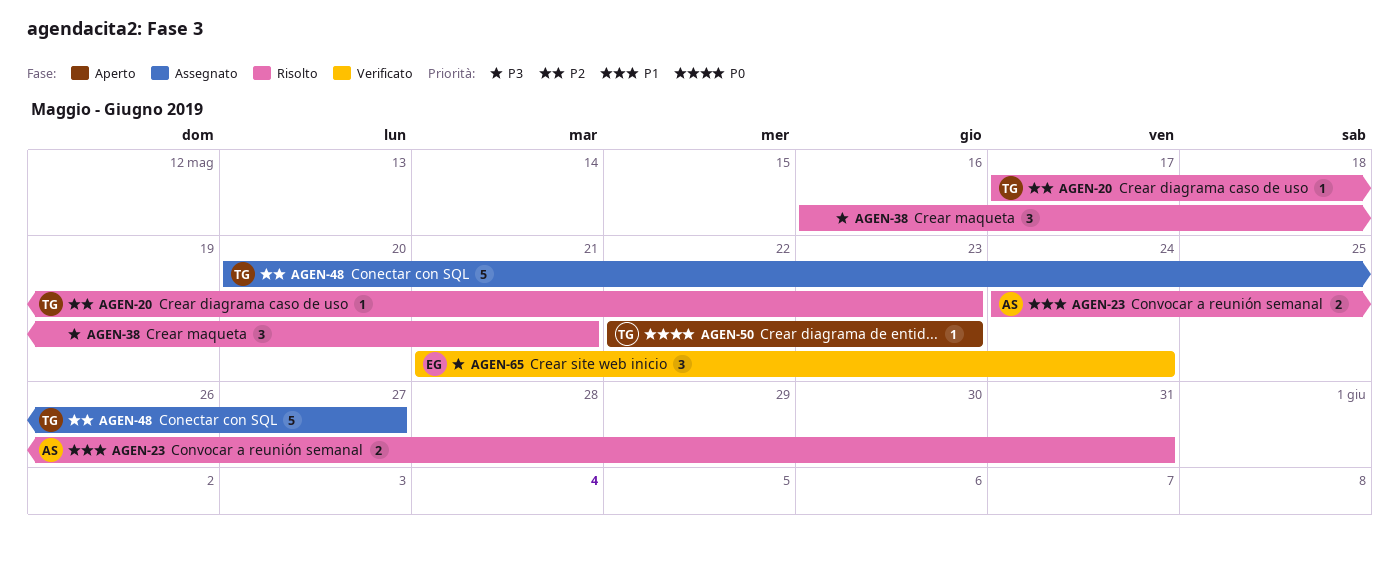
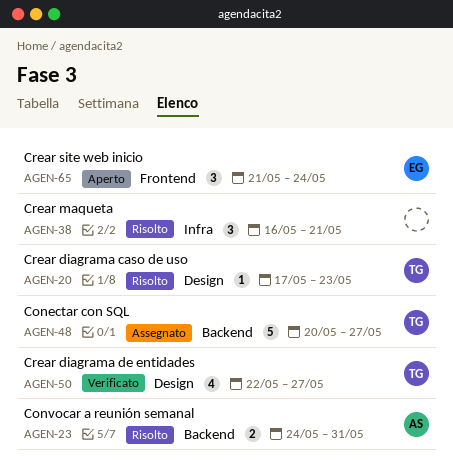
AGEN-50, status: Aperto -> Verificato
AGEN-50, estimate: 1 -> 4
AGEN-50, due: May 23 -> May 27
AGEN-65, status: Verificato -> Aperto

